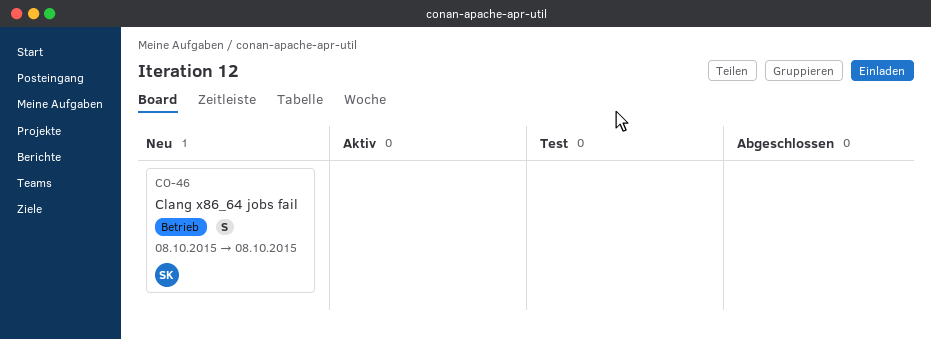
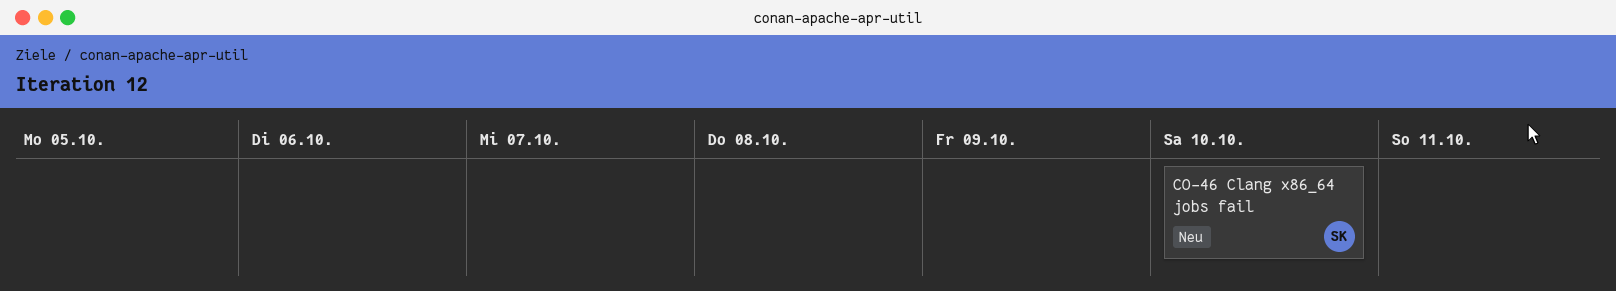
CO-46, due: Oct 8 -> Oct 10

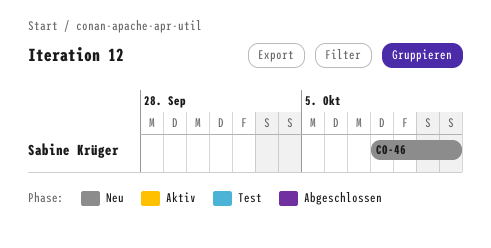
CO-46, due: Oct 10 -> Oct 11

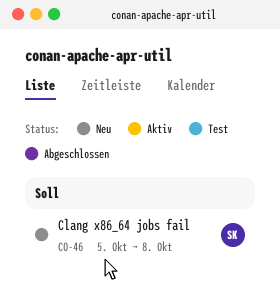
CO-46, start: Oct 8 -> Oct 5
CO-46, due: Oct 11 -> Oct 8

